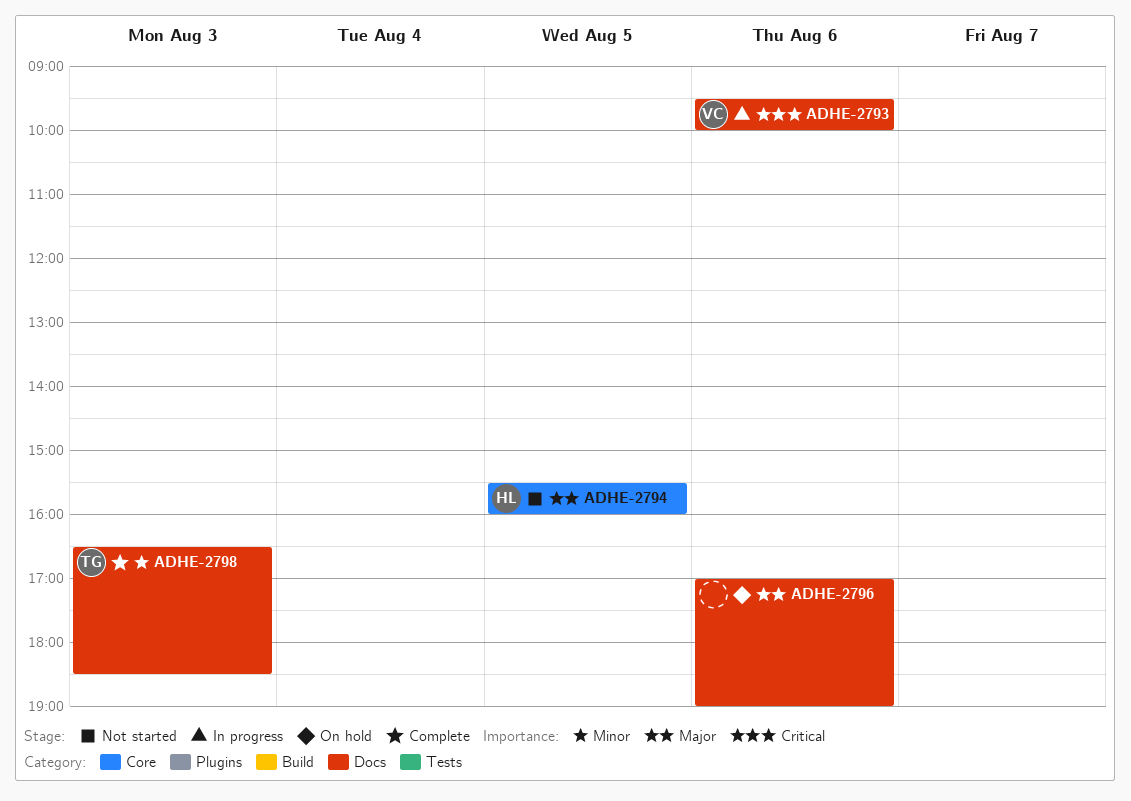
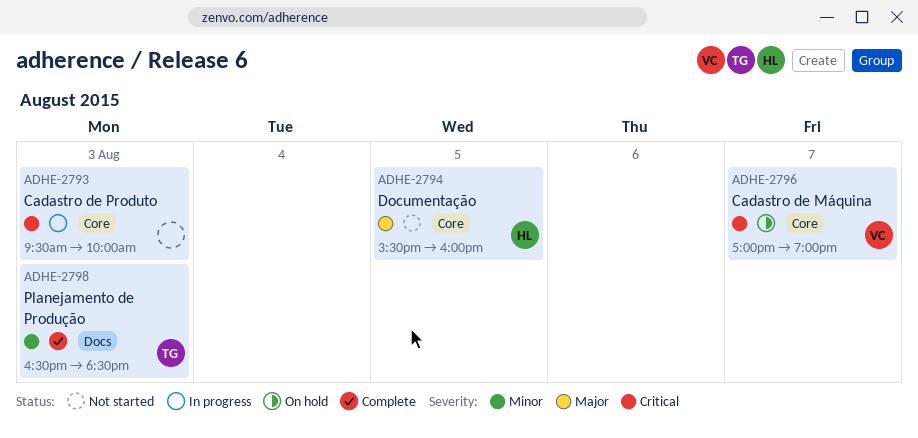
ADHE-2793, owner: VC -> none
ADHE-2793, label: Docs -> Core
ADHE-2793, day: Aug 6 -> Aug 3
ADHE-2796, owner: none -> VC
ADHE-2796, priority: Major -> Critical
ADHE-2796, label: Docs -> Core
ADHE-2796, day: Aug 6 -> Aug 7

